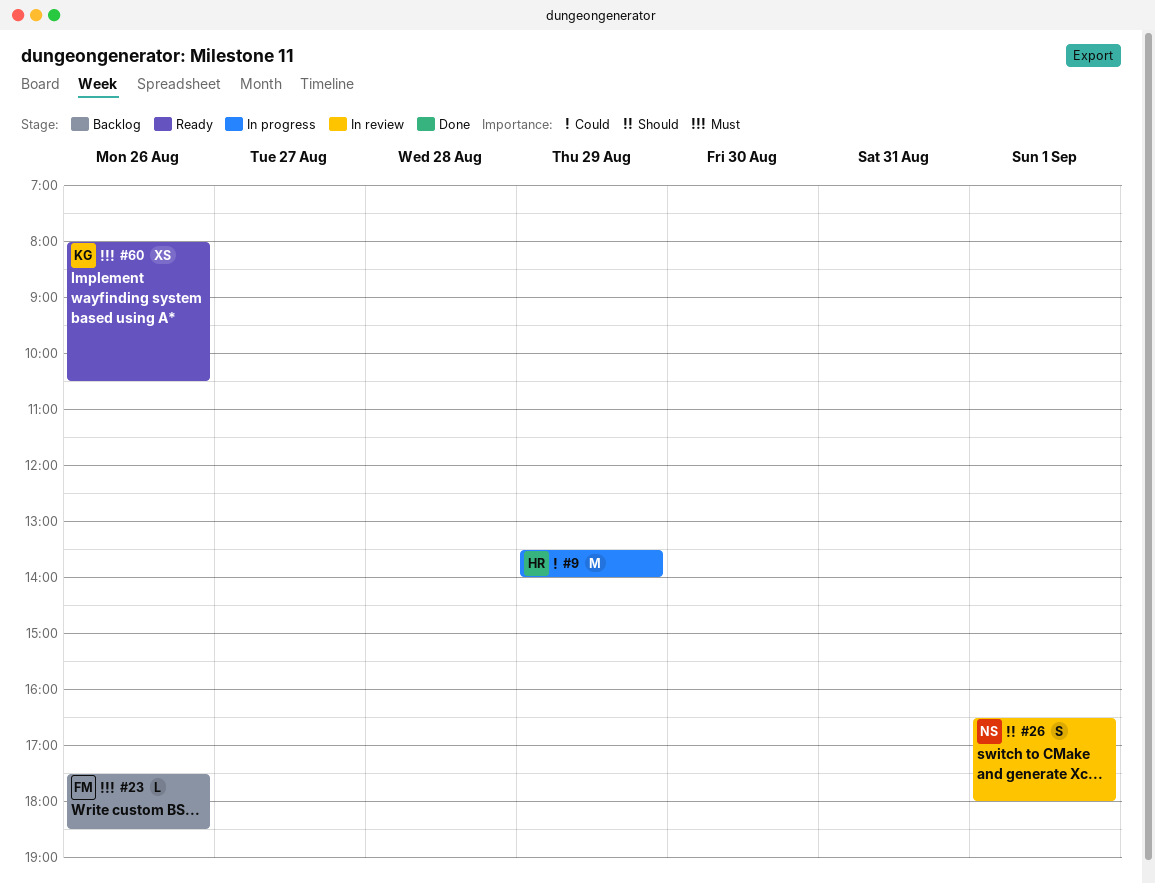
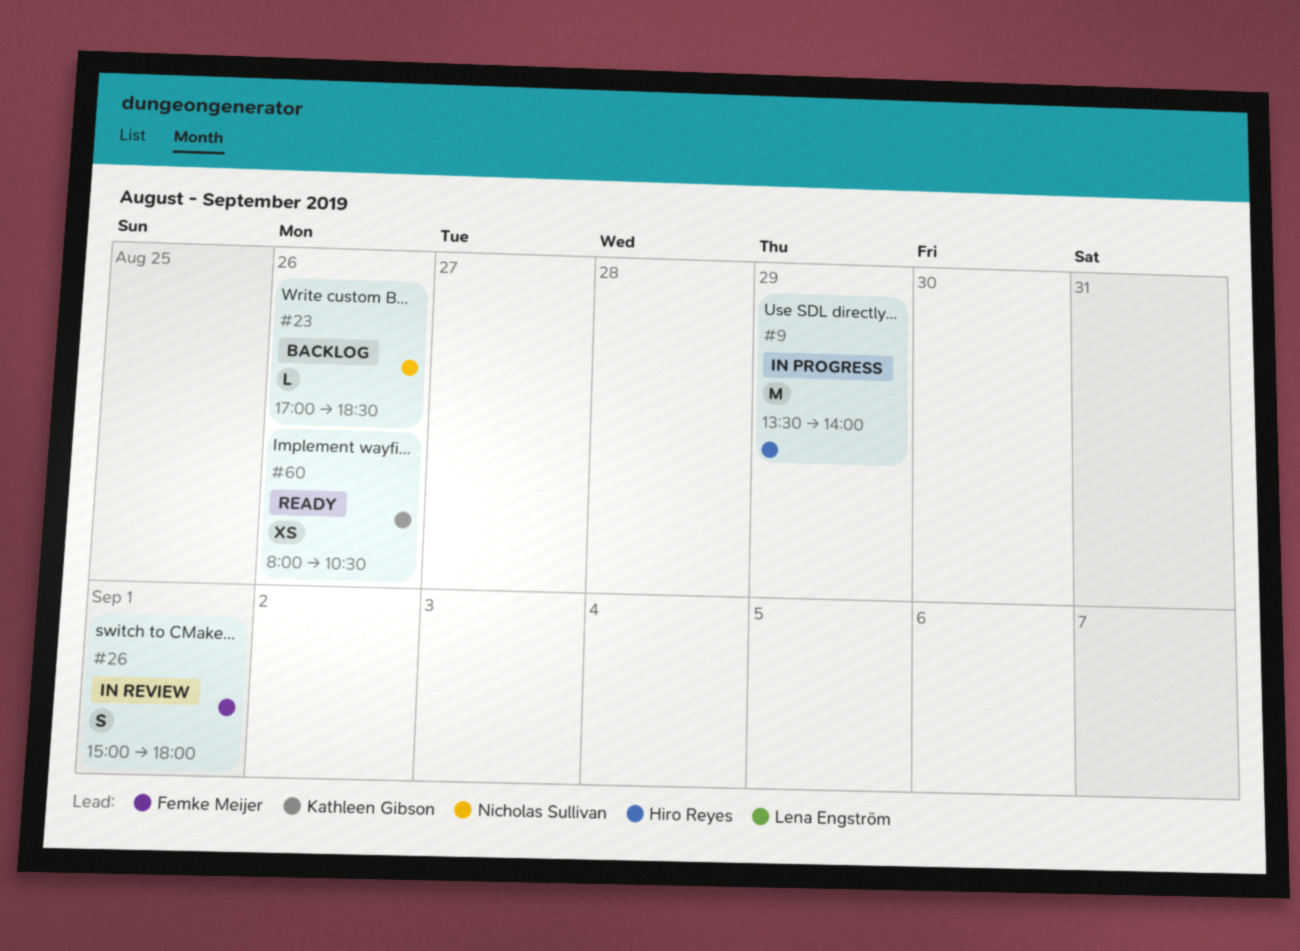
#23, owner: Femke Meijer -> Nicholas Sullivan
#23, begins: 17:30 -> 17:00
#26, owner: Nicholas Sullivan -> Femke Meijer
#26, begins: 16:30 -> 15:00

